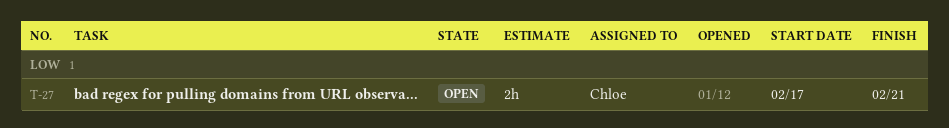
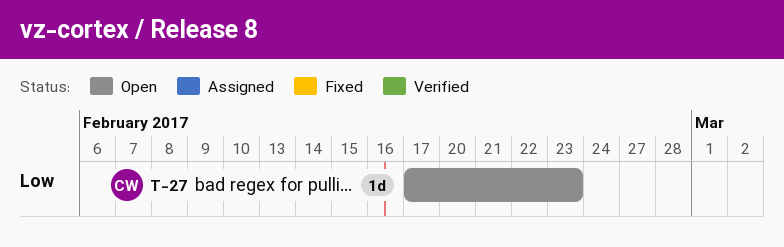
T-27, estimate: 2h -> 1d
T-27, due: Feb 21 -> Feb 23

